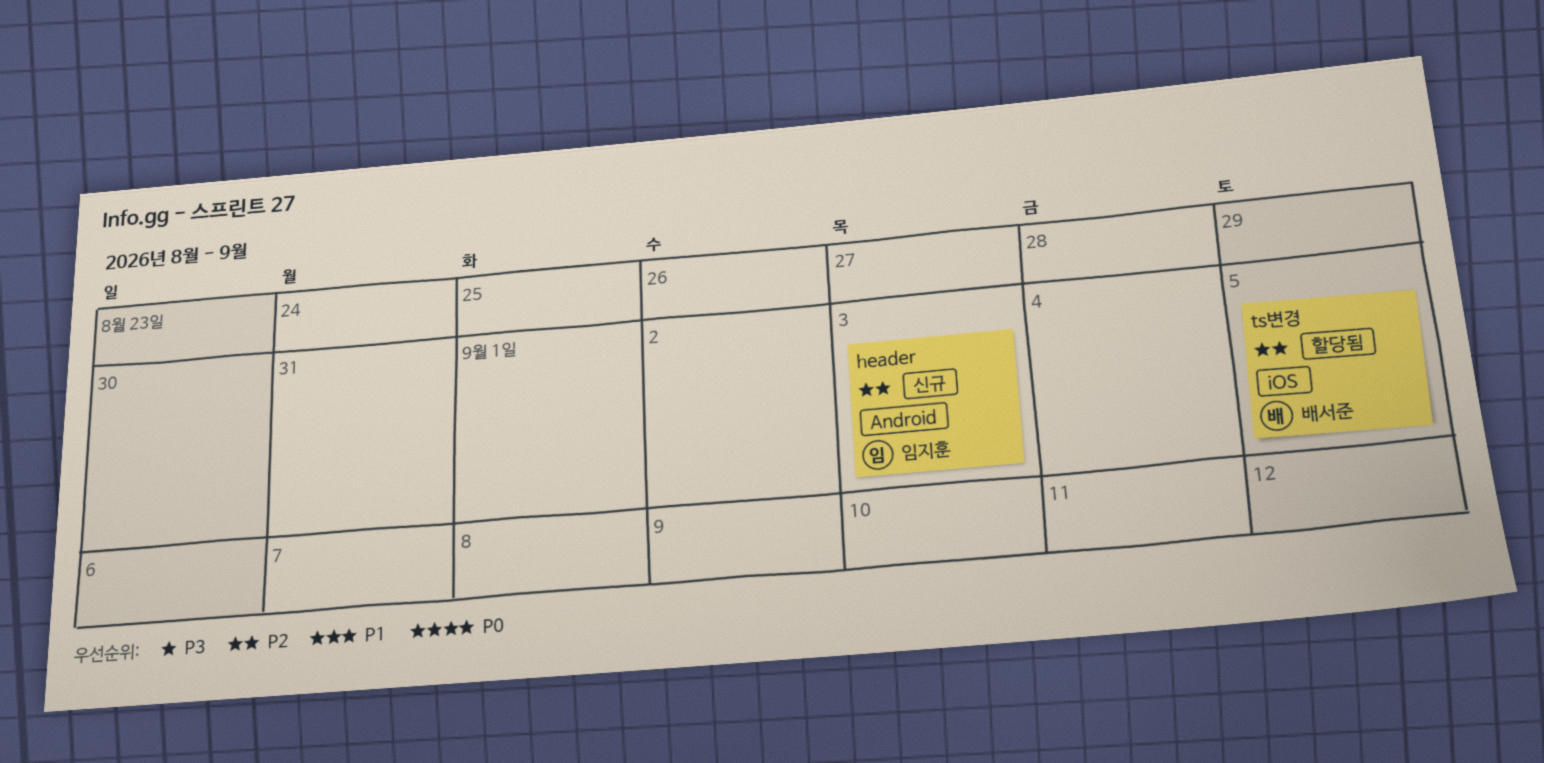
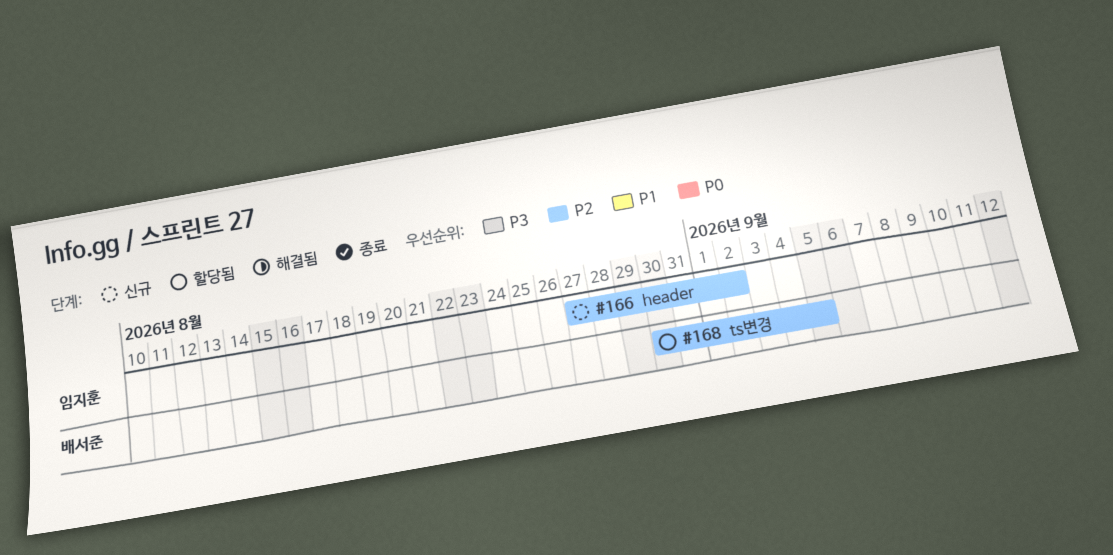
header, due: Sep 3 -> Sep 2

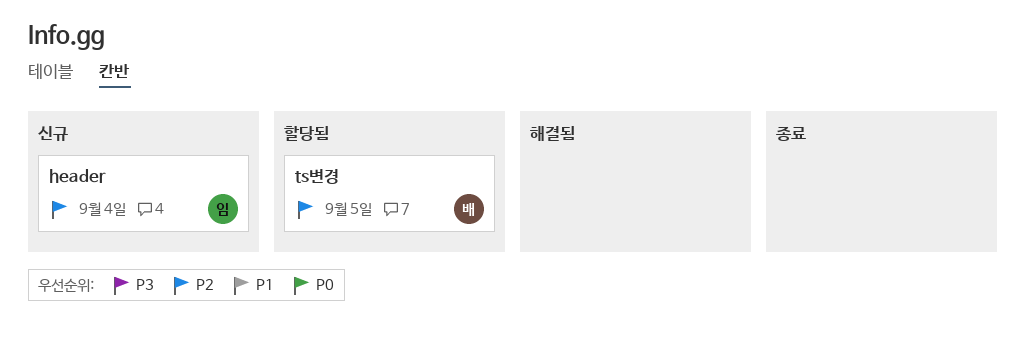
header, due: Sep 2 -> Sep 4

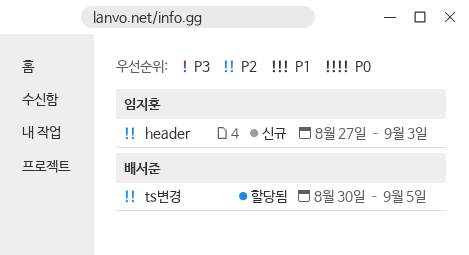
header, due: Sep 4 -> Sep 3

